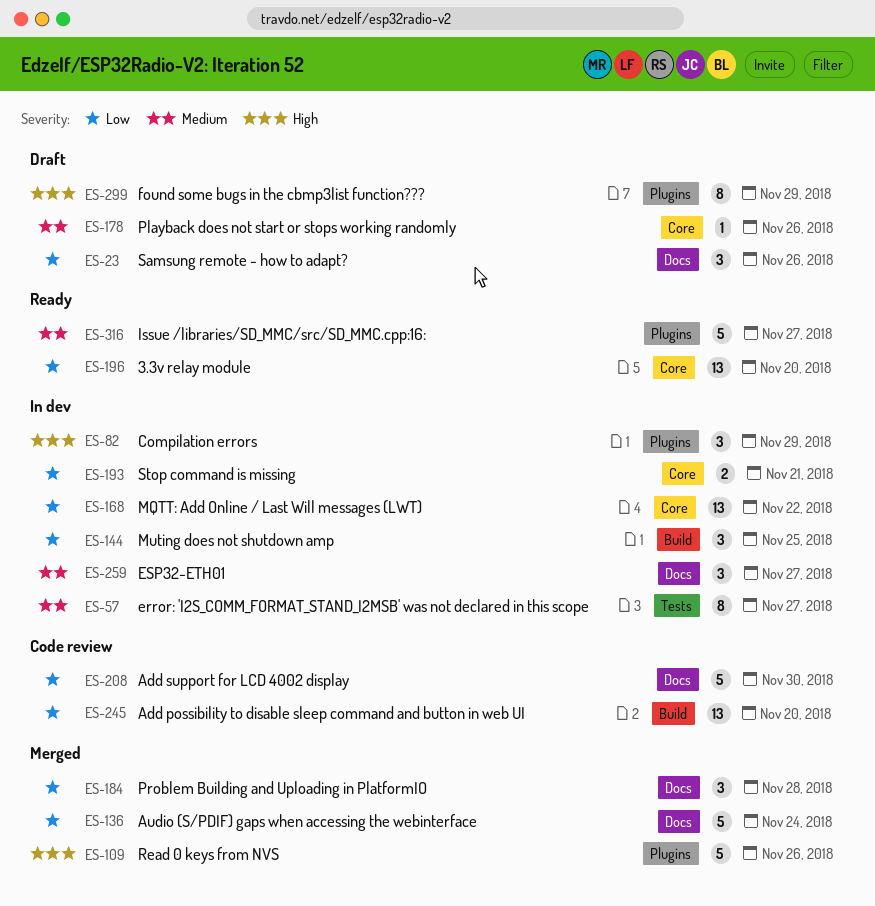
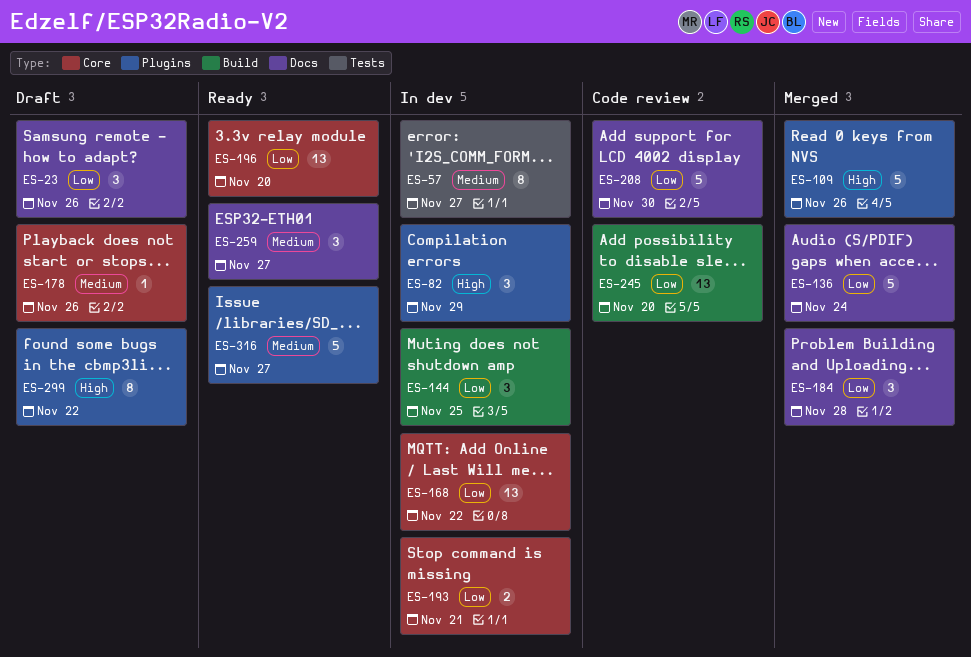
ES-259, status: In dev -> Ready
ES-299, due: Nov 29 -> Nov 22

